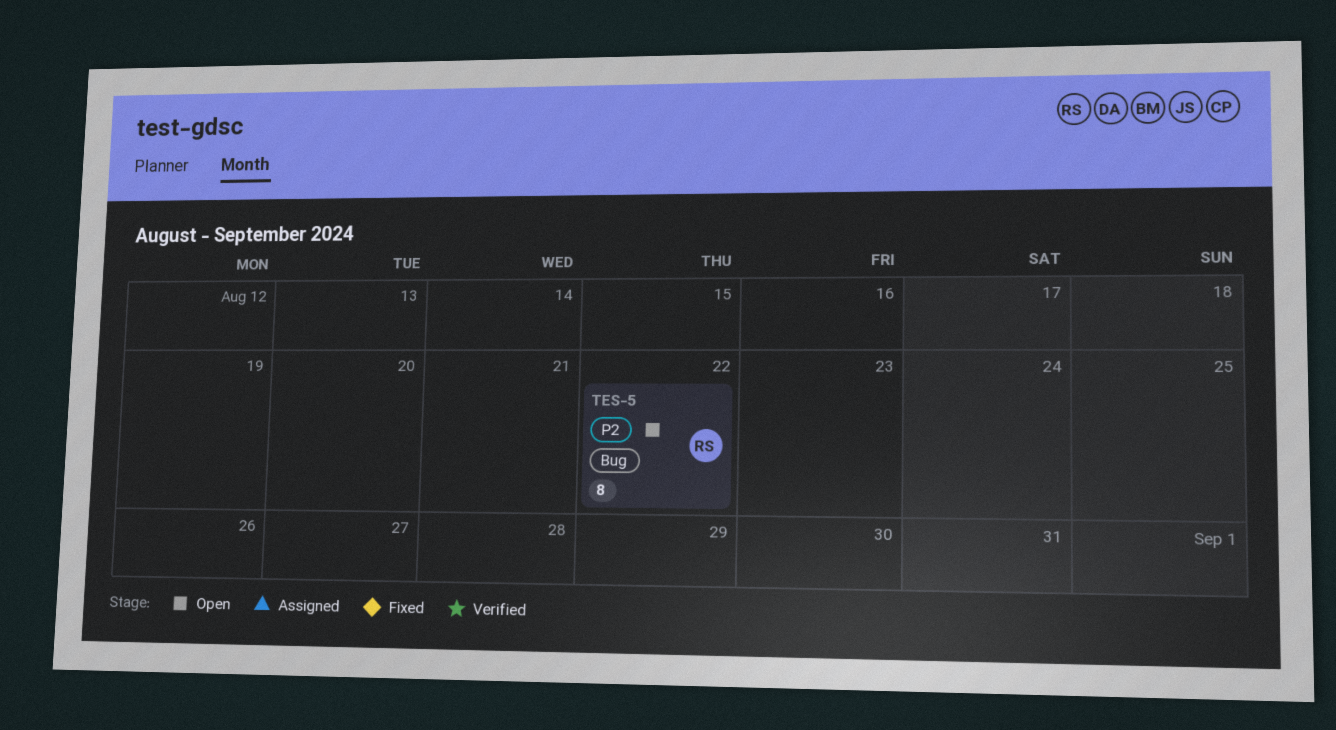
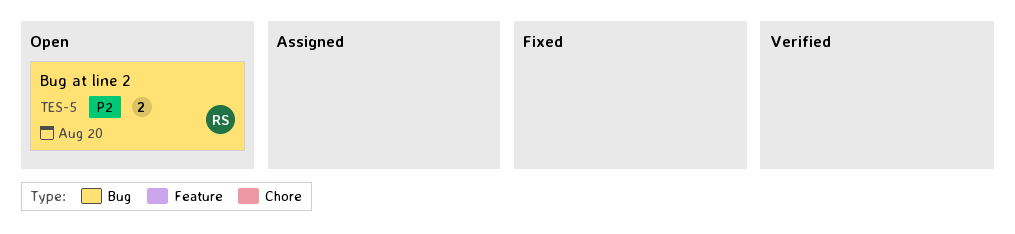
TES-5, estimate: 8 -> 2
TES-5, due: Aug 22 -> Aug 20

